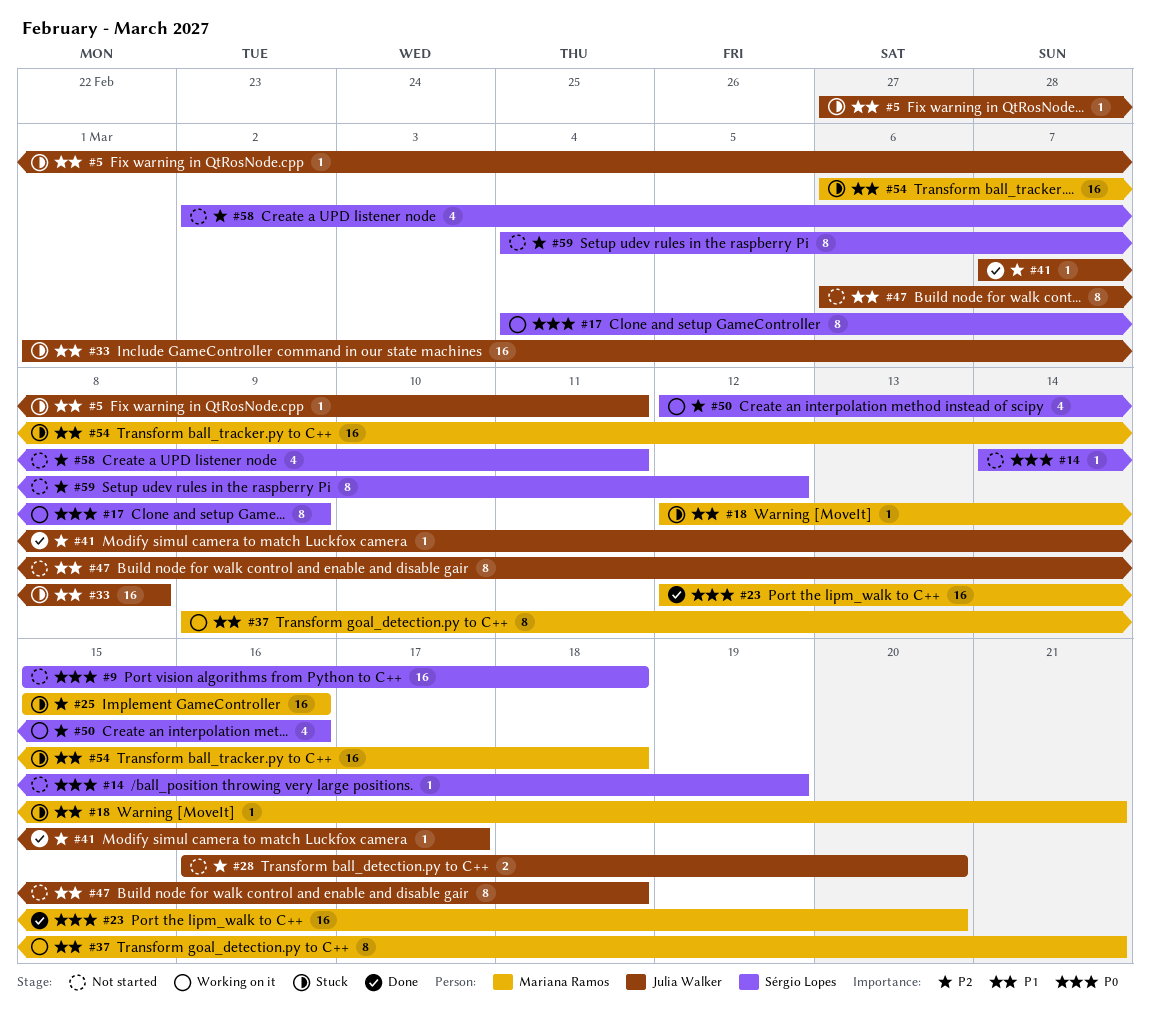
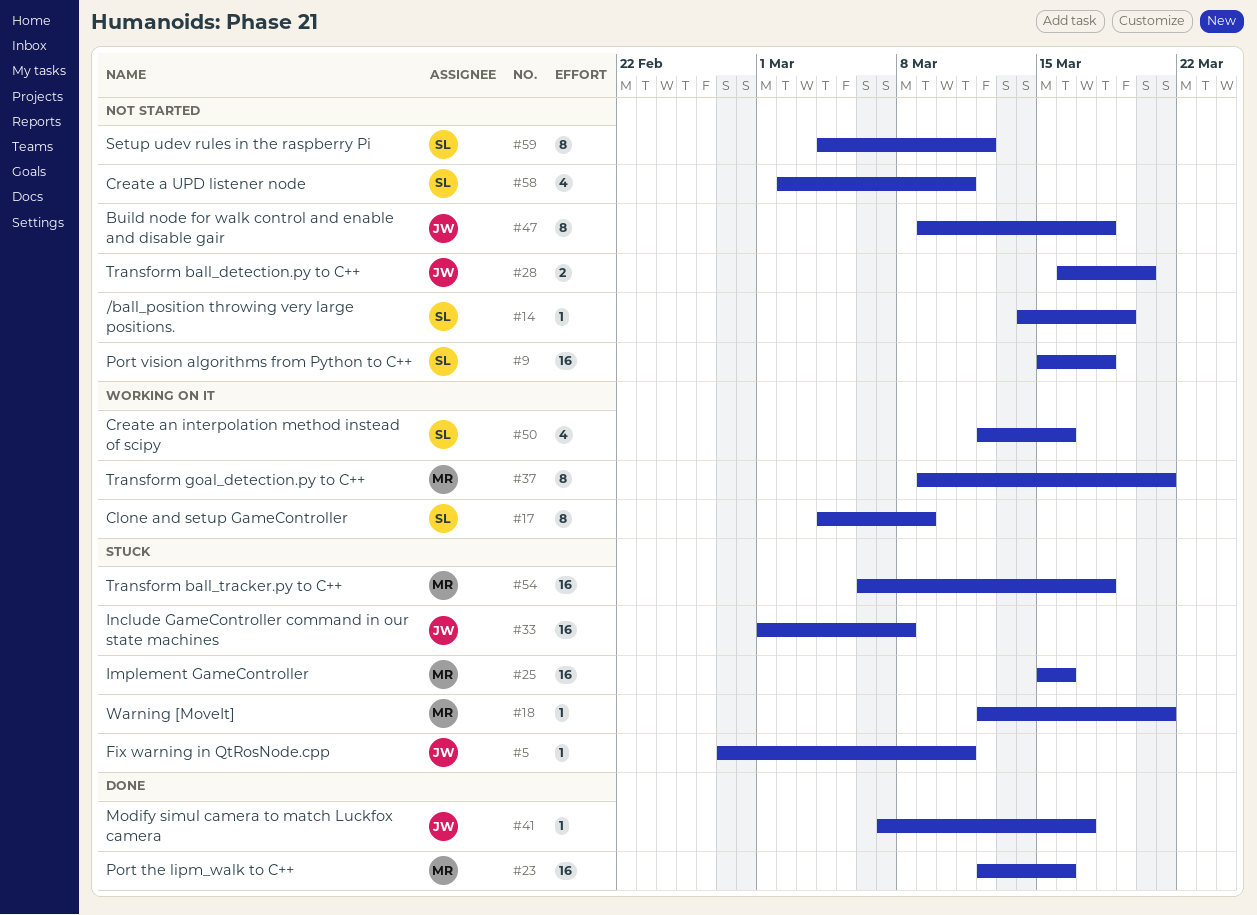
#23, due: Mar 20 -> Mar 16
#47, start: Mar 6 -> Mar 9

